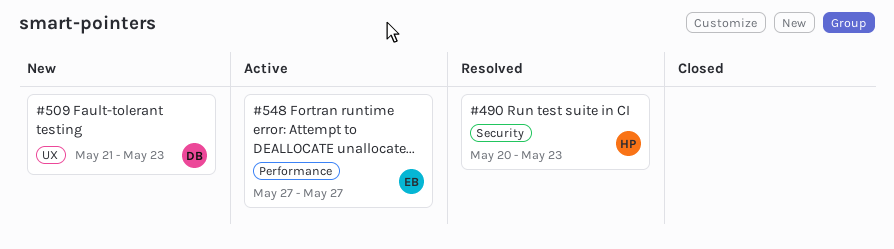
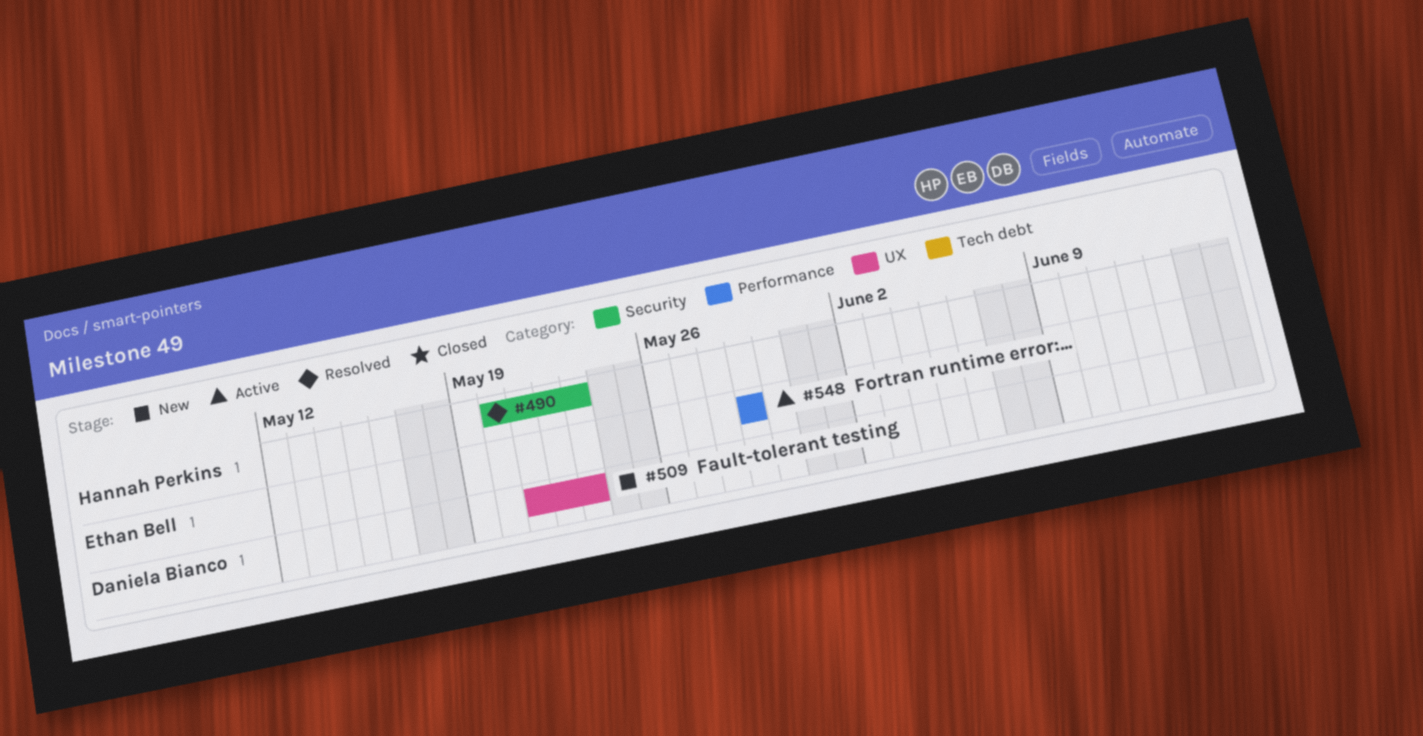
#548, start: May 27 -> May 29
#548, due: May 27 -> May 29

